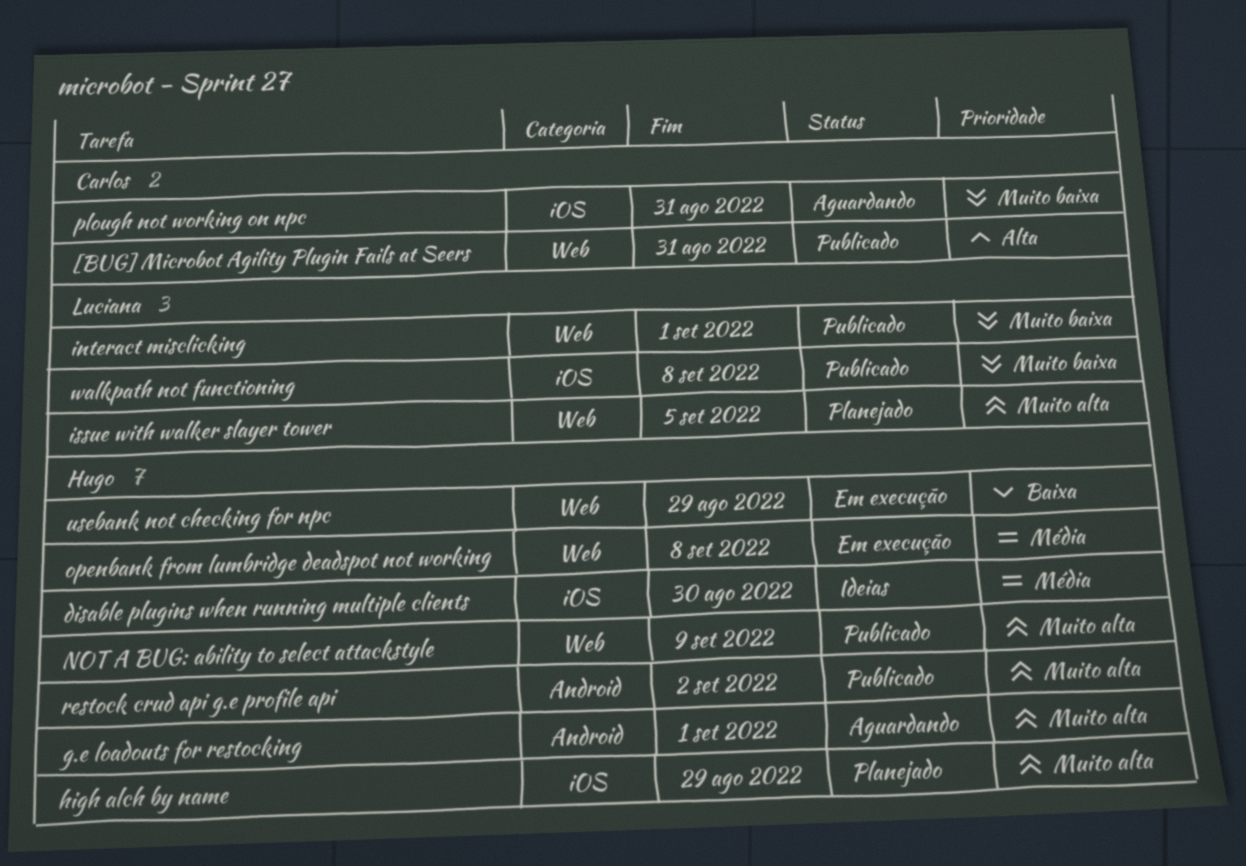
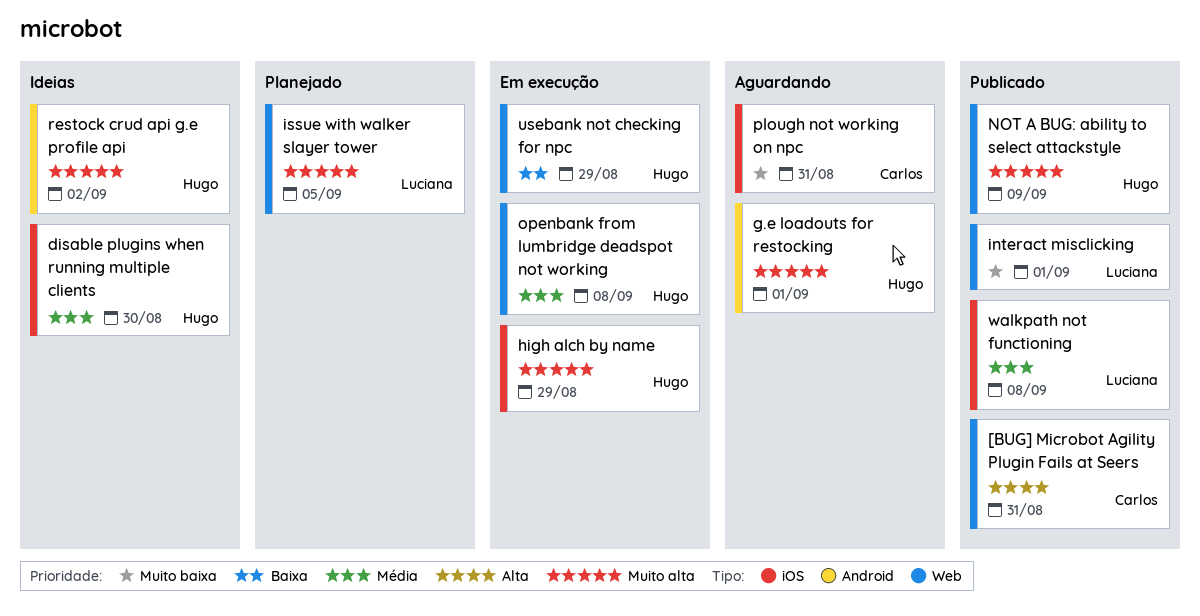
high alch by name, status: Planejado -> Em execução
restock crud api g.e profile api, status: Publicado -> Ideias
walkpath not functioning, priority: Muito baixa -> Média

